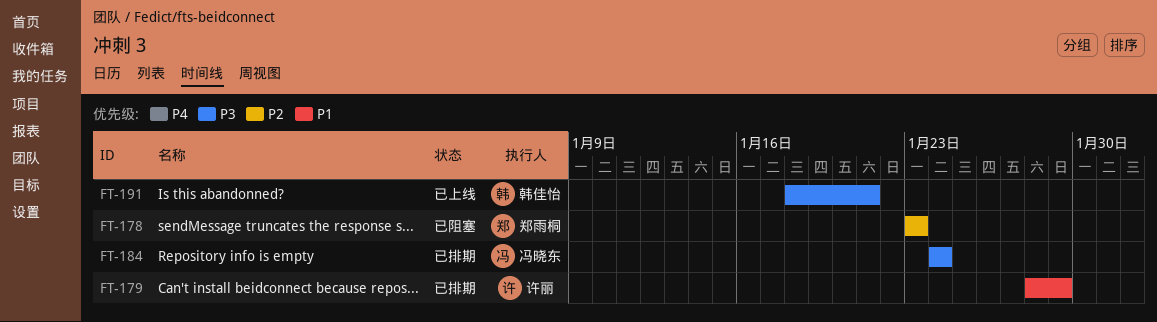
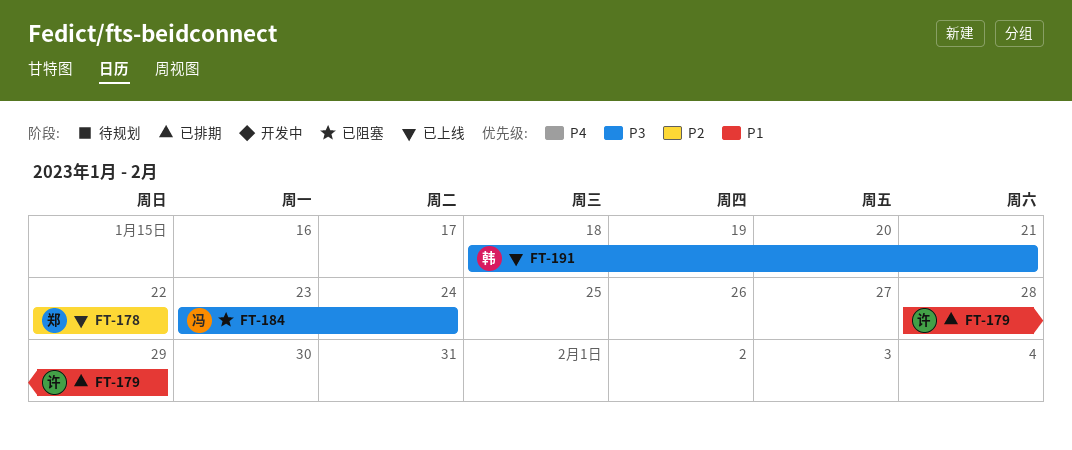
FT-178, status: 已阻塞 -> 已上线
FT-178, start: Jan 23 -> Jan 22
FT-178, due: Jan 23 -> Jan 22
FT-184, status: 已排期 -> 已阻塞
FT-184, start: Jan 24 -> Jan 23

